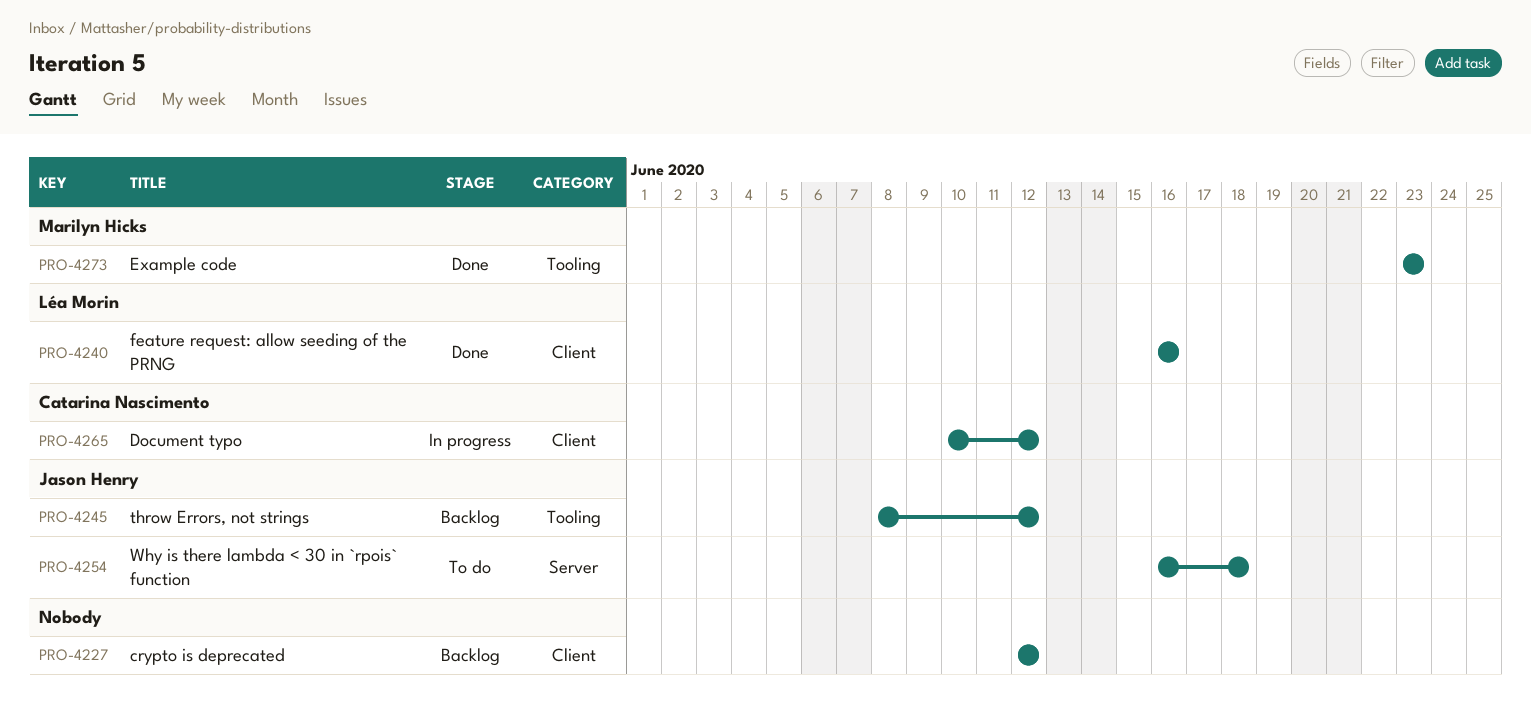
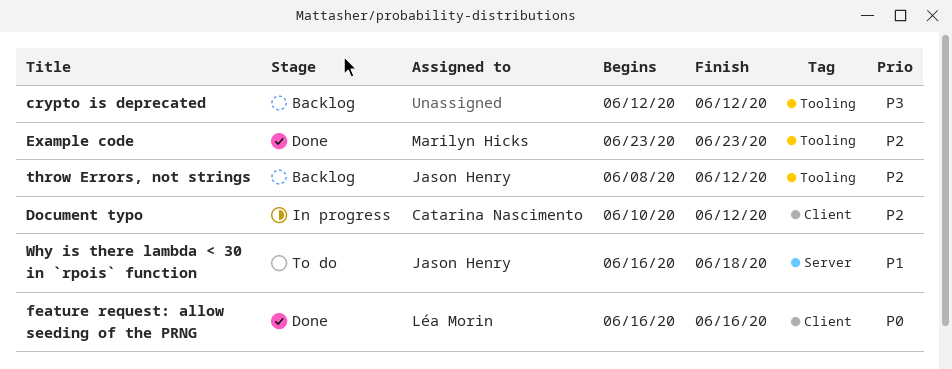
crypto is deprecated, label: Client -> Tooling

